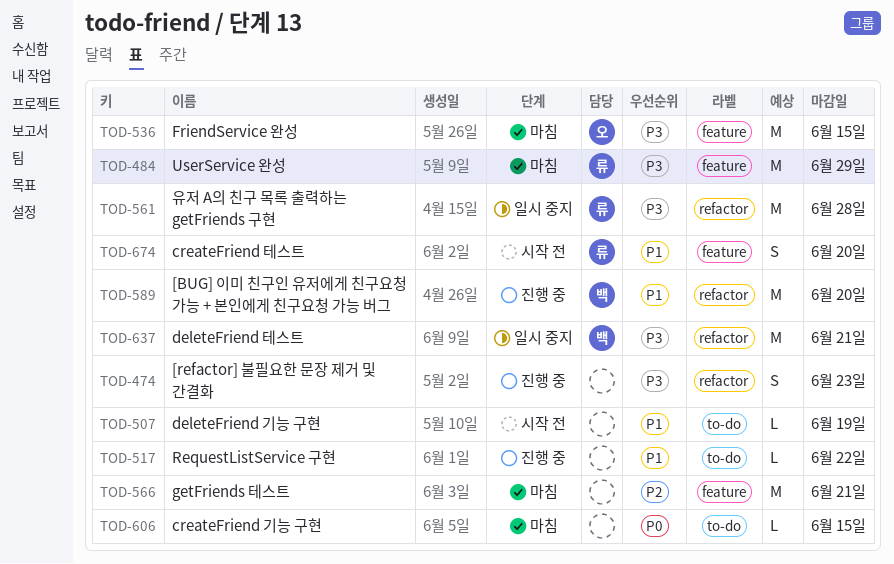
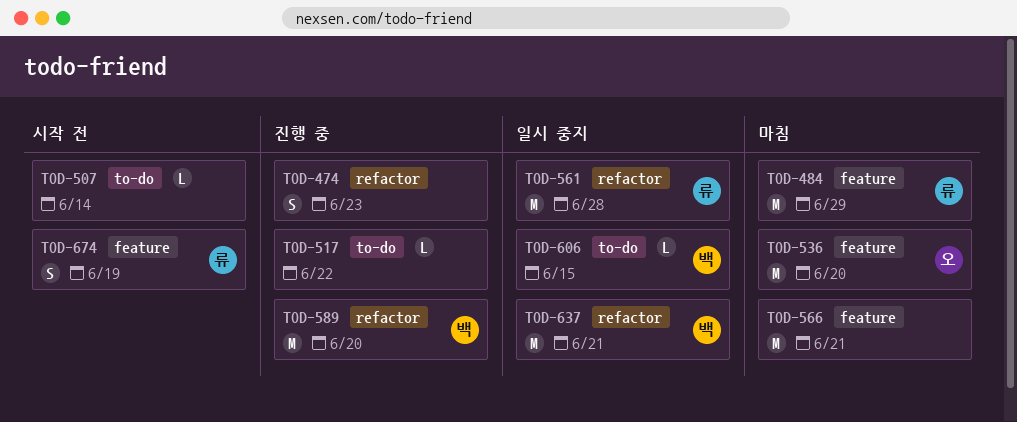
TOD-507, due: Jun 19 -> Jun 14
TOD-536, due: Jun 15 -> Jun 20
TOD-606, status: 마침 -> 일시 중지
TOD-606, owner: none -> 백
TOD-674, due: Jun 20 -> Jun 19

